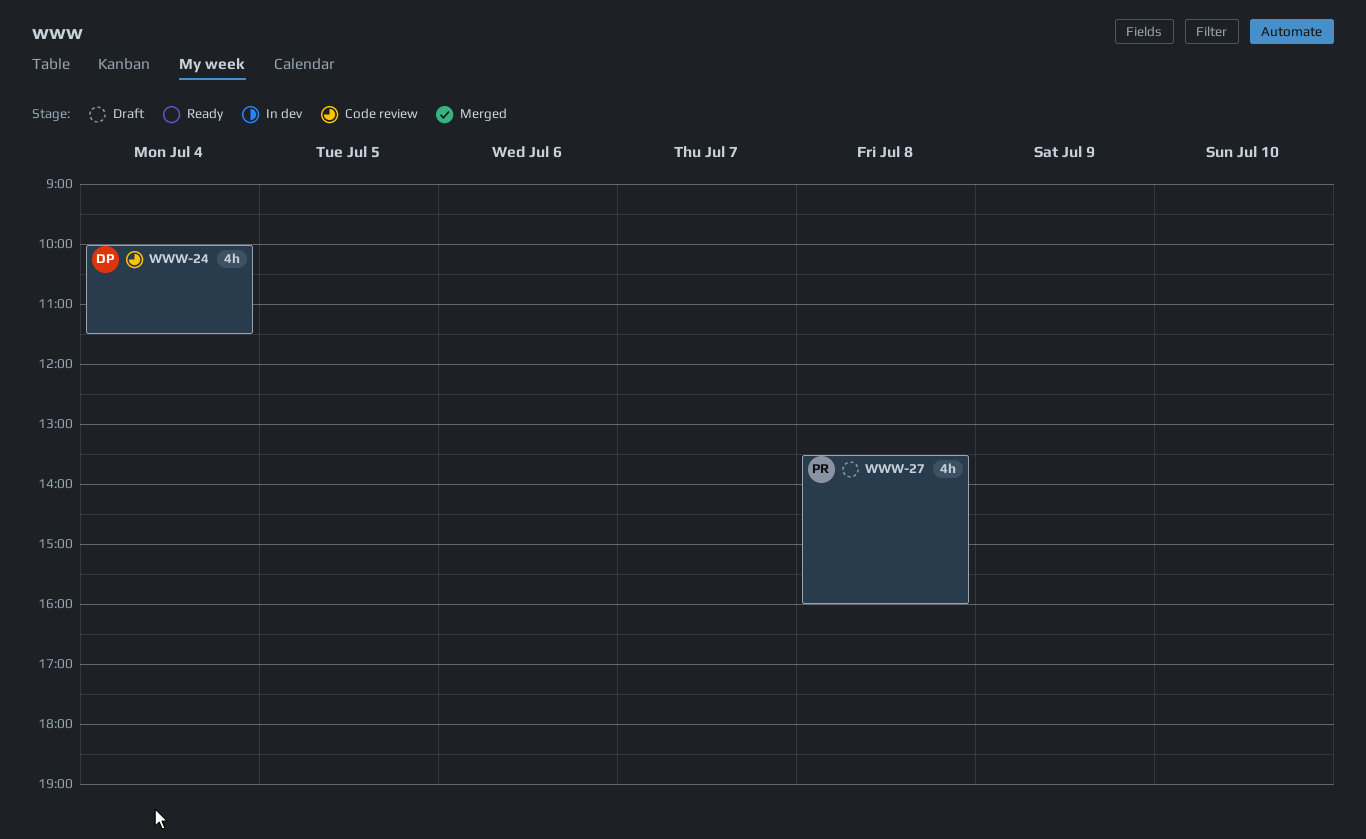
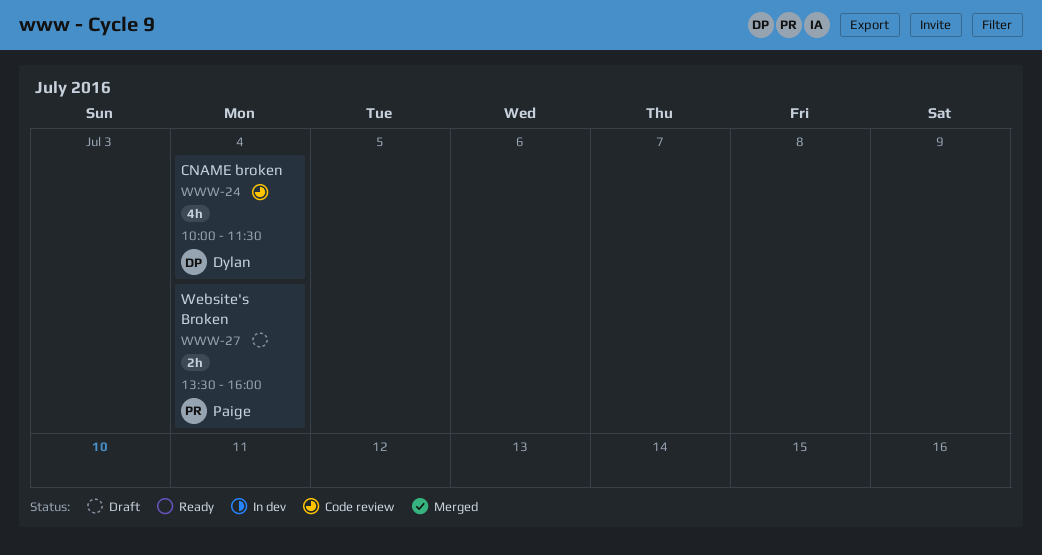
WWW-27, estimate: 4h -> 2h
WWW-27, day: Jul 8 -> Jul 4

